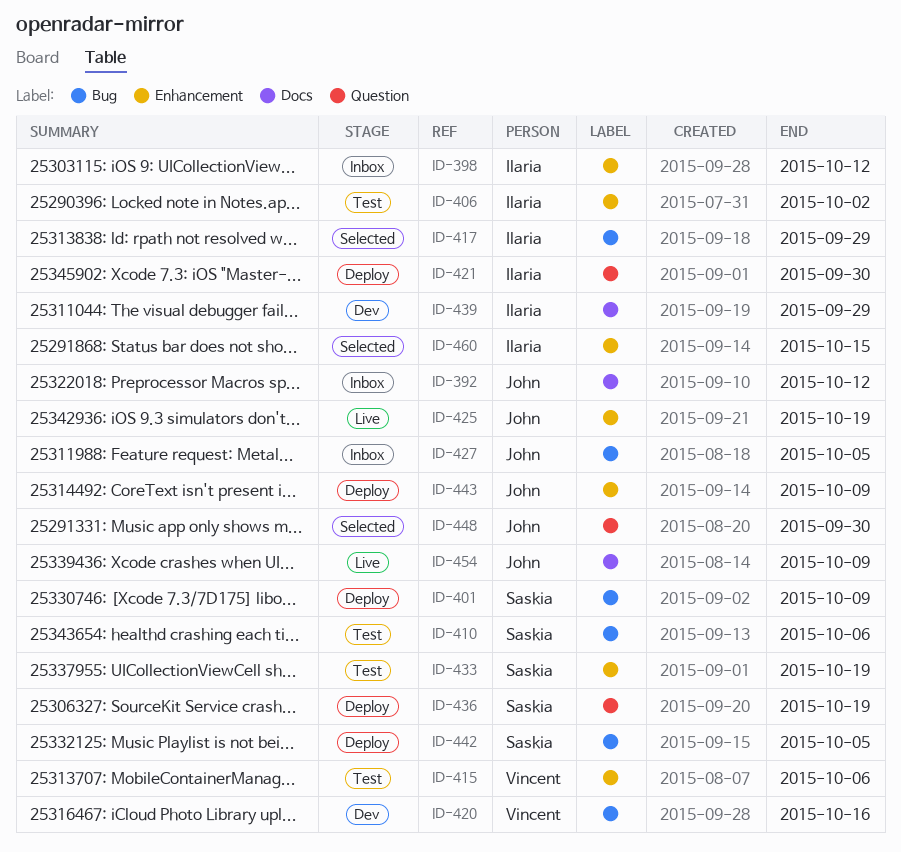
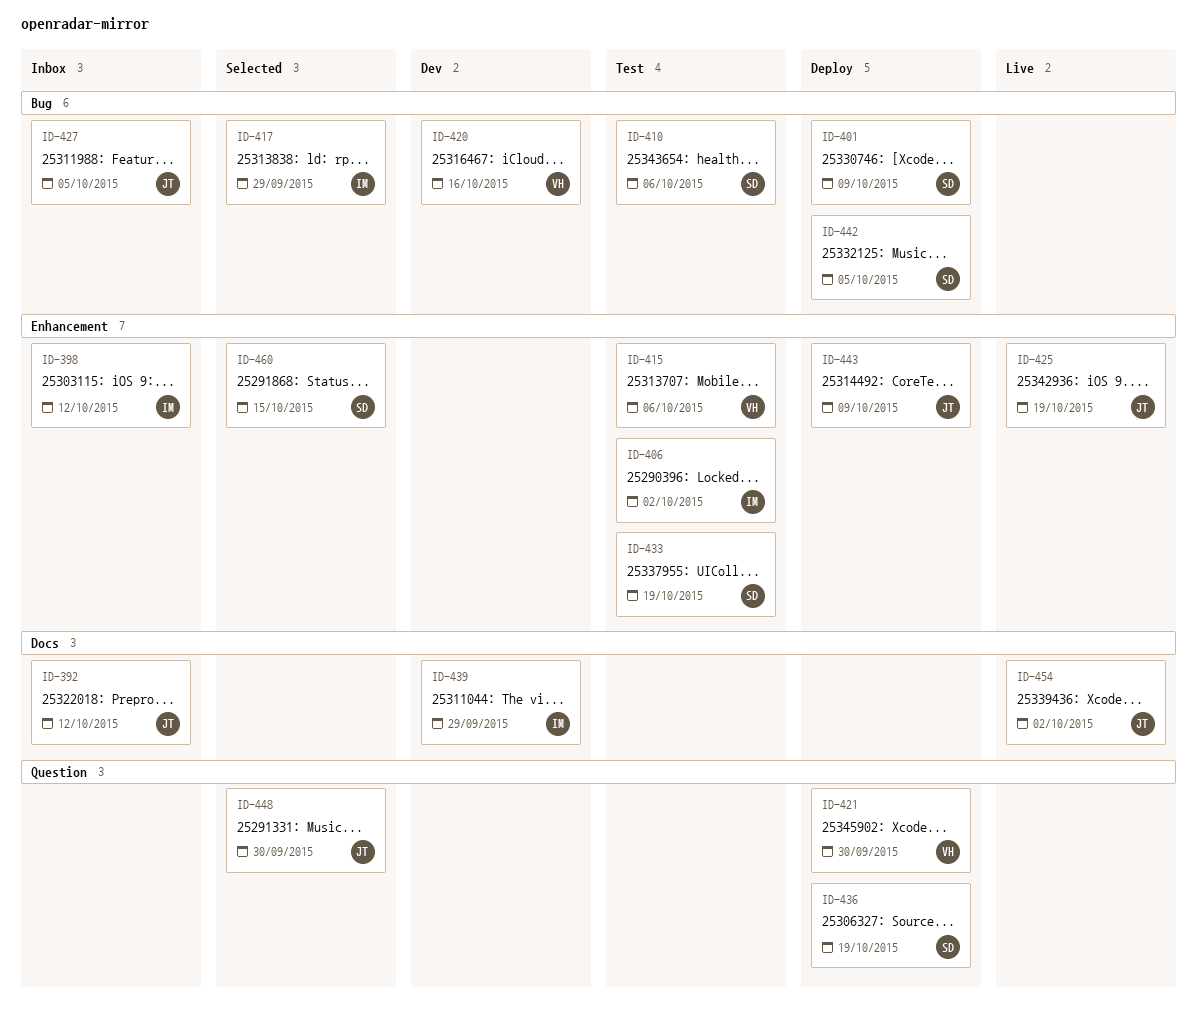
ID-421, owner: Ilaria -> Vincent
ID-454, due: Oct 9 -> Oct 2
ID-460, owner: Ilaria -> Saskia

